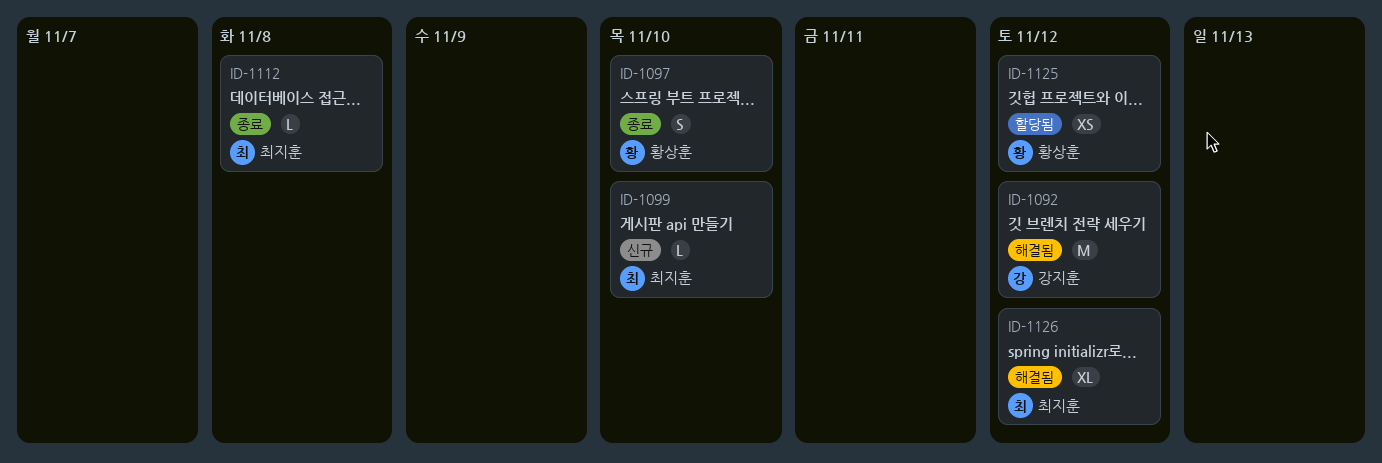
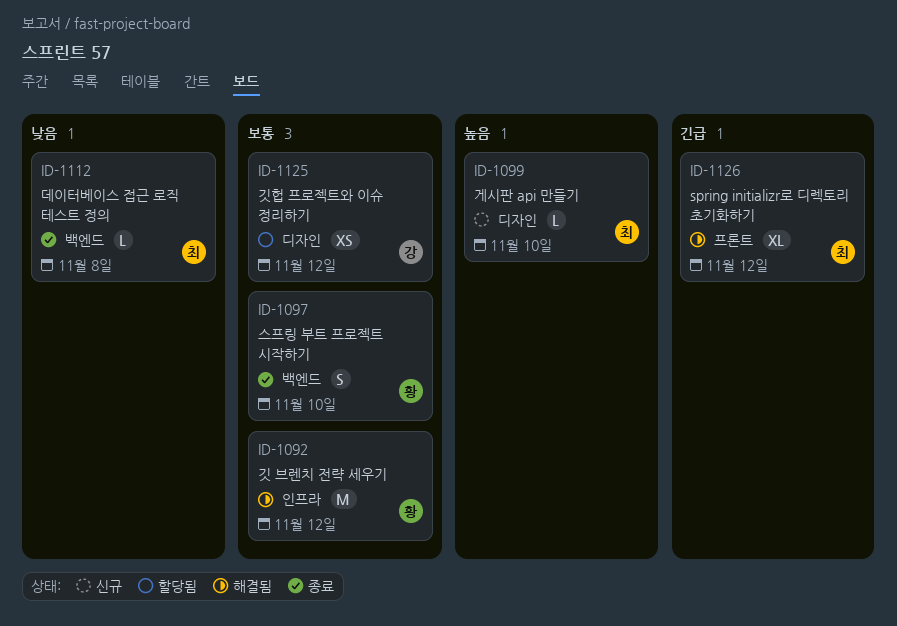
ID-1092, owner: 강지훈 -> 황상훈
ID-1125, owner: 황상훈 -> 강지훈

